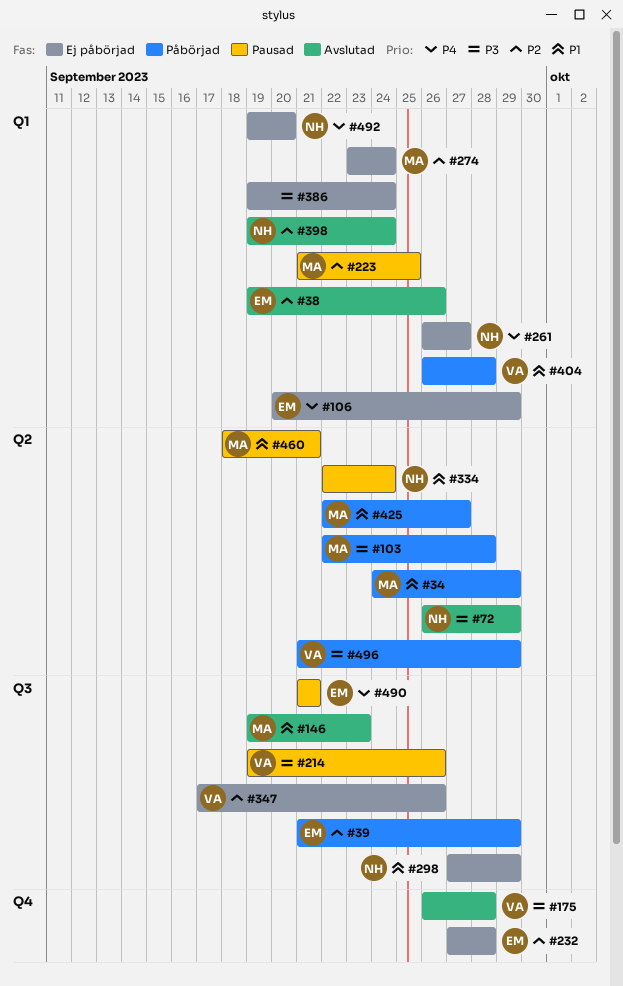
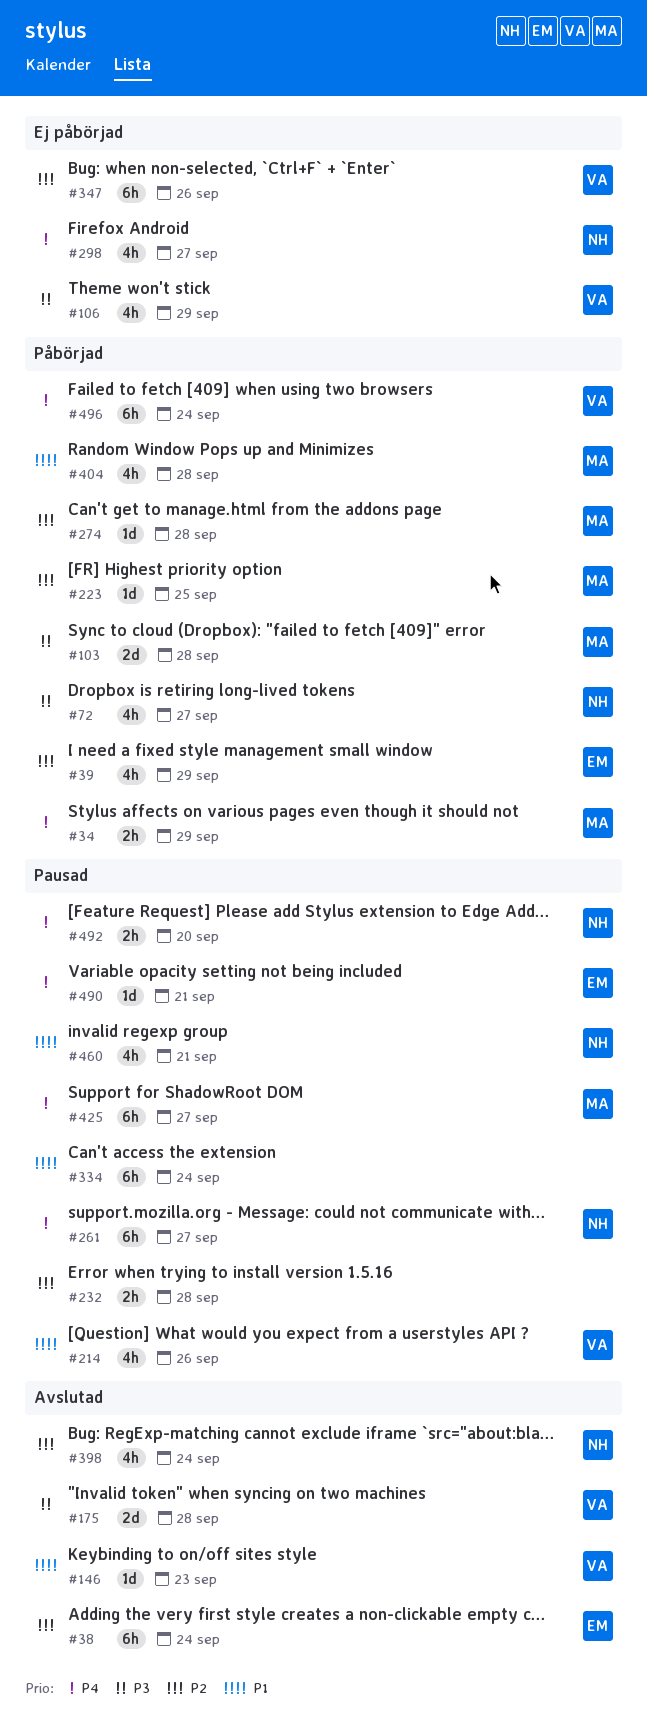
#34, priority: P1 -> P4
#38, due: Sep 26 -> Sep 24
#72, status: Avslutad -> Påbörjad
#72, due: Sep 29 -> Sep 27
#106, owner: EM -> VA
#106, priority: P4 -> P3
#146, owner: MA -> VA
#214, priority: P3 -> P1
#223, status: Pausad -> Påbörjad
#232, status: Ej påbörjad -> Pausad
#232, owner: EM -> none
#261, status: Ej påbörjad -> Pausad
#274, status: Ej påbörjad -> Påbörjad
#274, due: Sep 24 -> Sep 28
#298, priority: P1 -> P4
#298, due: Sep 29 -> Sep 27
#334, owner: NH -> none
#386: present -> none
#404, owner: VA -> MA
#425, status: Påbörjad -> Pausad
#425, priority: P1 -> P4
#460, owner: MA -> NH
#492, status: Ej påbörjad -> Pausad
#496, priority: P3 -> P4
#496, due: Sep 29 -> Sep 24

